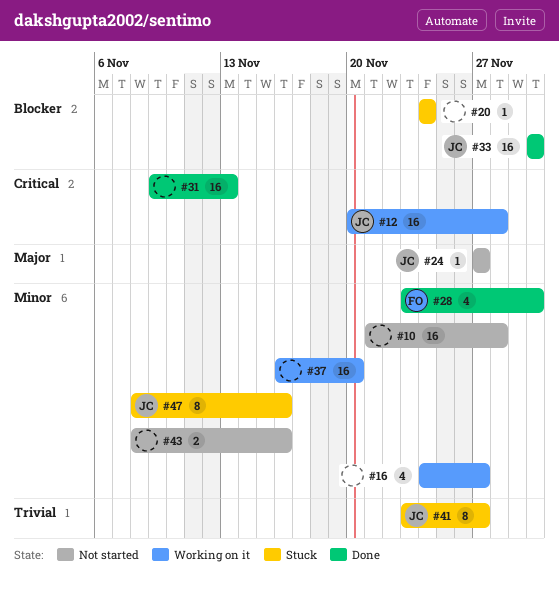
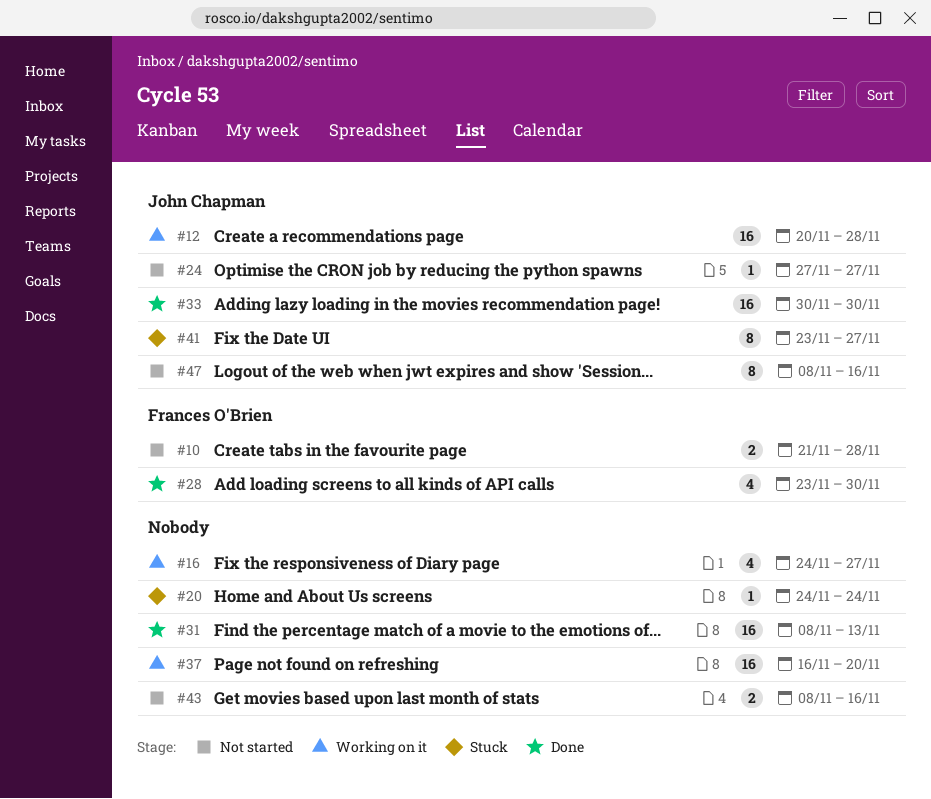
#10, owner: none -> Frances O'Brien
#10, estimate: 16 -> 2
#31, start: Nov 9 -> Nov 8
#47, status: Stuck -> Not started

